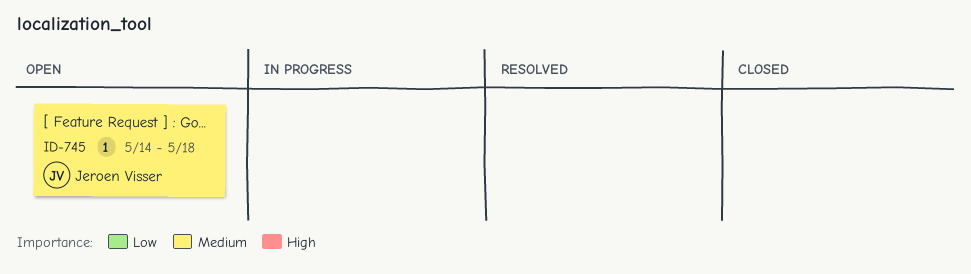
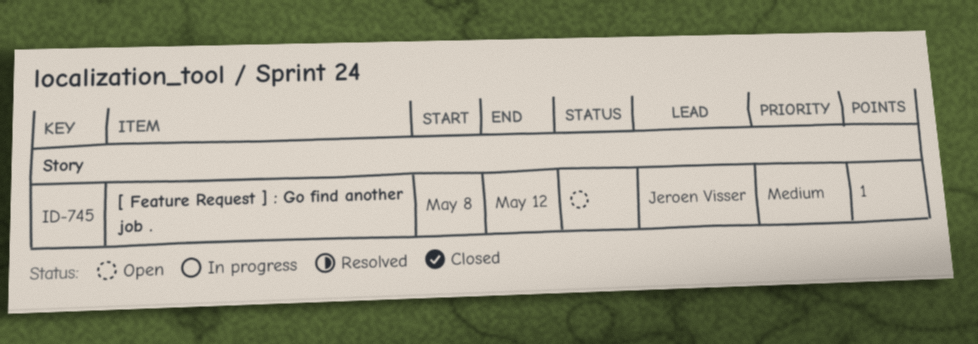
ID-745, start: May 14 -> May 8
ID-745, due: May 18 -> May 12

